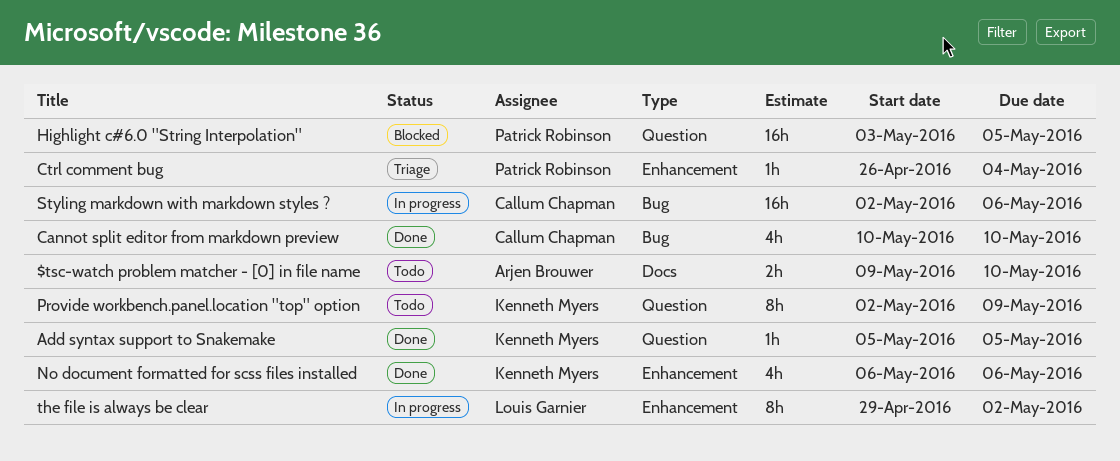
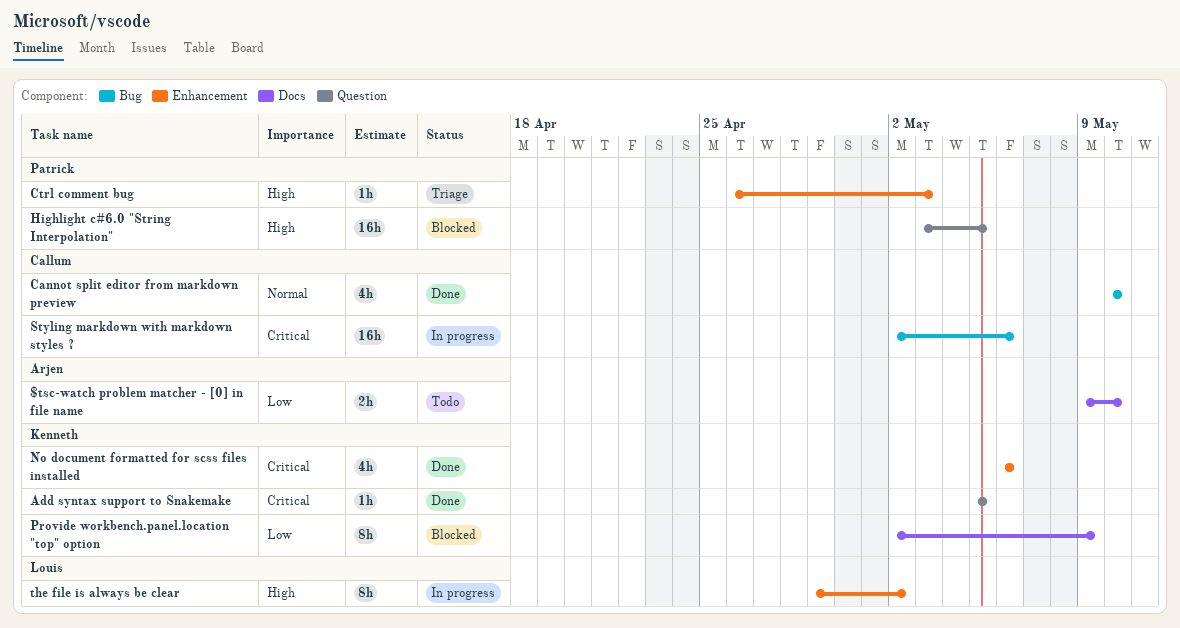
Ctrl comment bug, due: May 4 -> May 3
Provide workbench.panel.location "top" option, status: Todo -> Blocked
Provide workbench.panel.location "top" option, label: Question -> Docs

